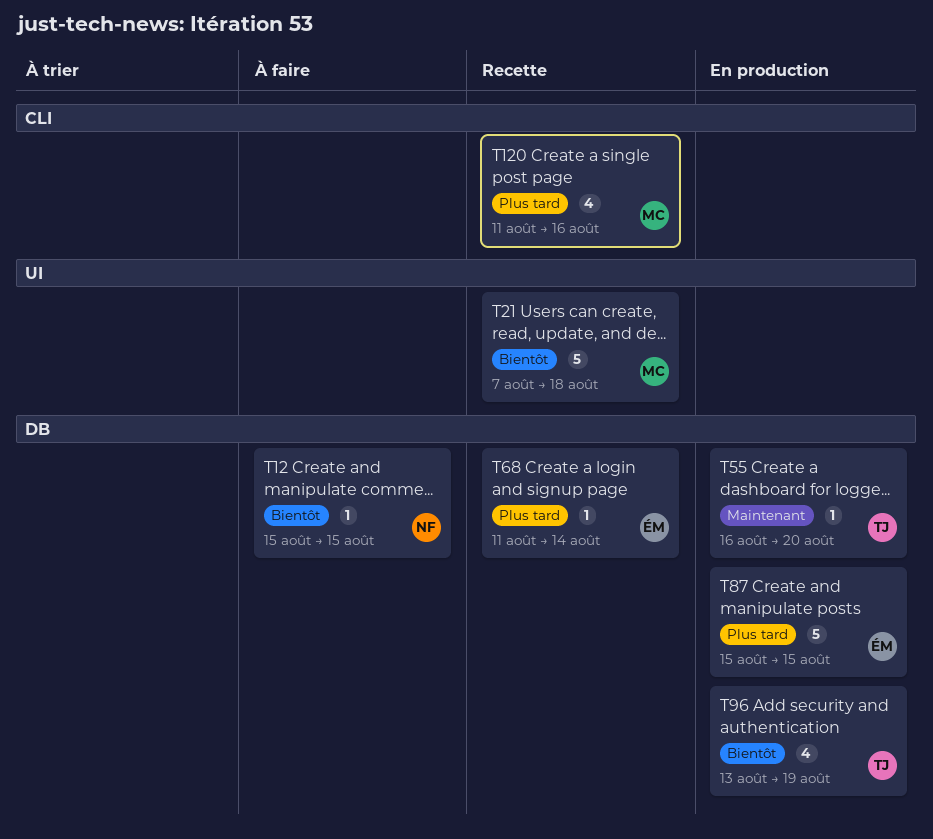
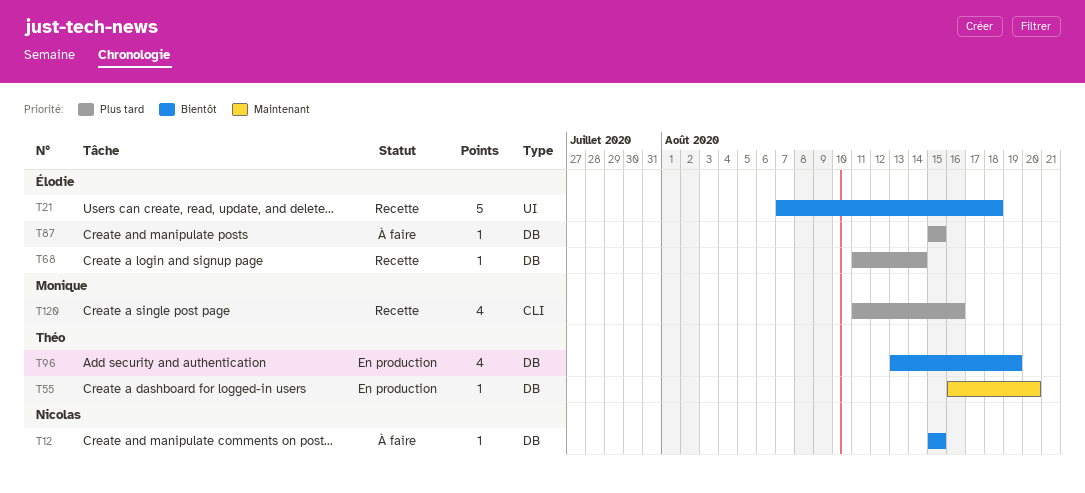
T21, owner: Monique -> Élodie
T87, status: En production -> À faire
T87, estimate: 5 -> 1

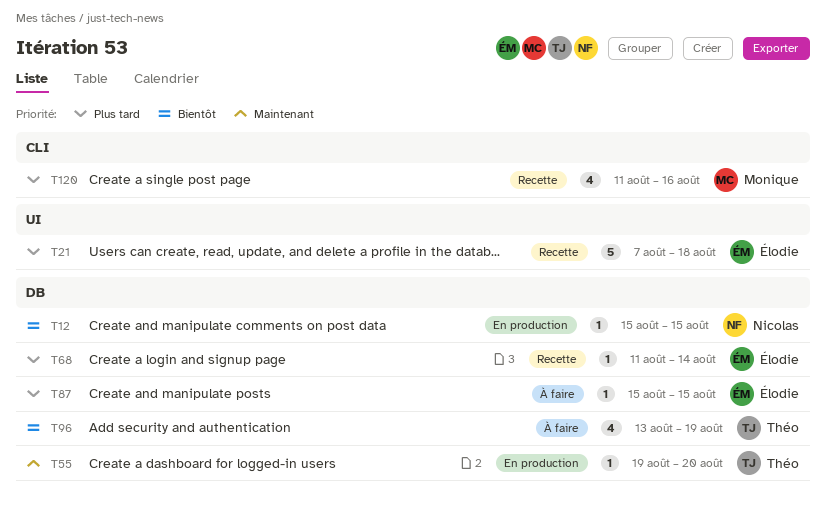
T12, status: À faire -> En production
T21, priority: Bientôt -> Plus tard
T55, start: Aug 16 -> Aug 19
T96, status: En production -> À faire

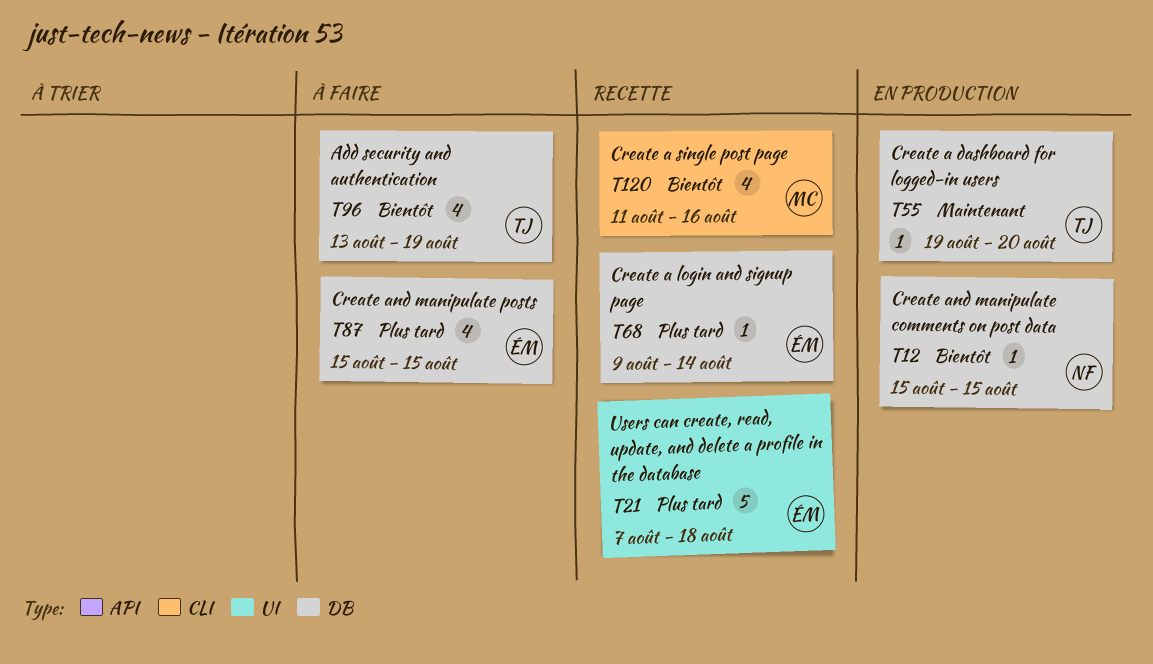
T68, start: Aug 11 -> Aug 9
T87, estimate: 1 -> 4
T120, priority: Plus tard -> Bientôt

